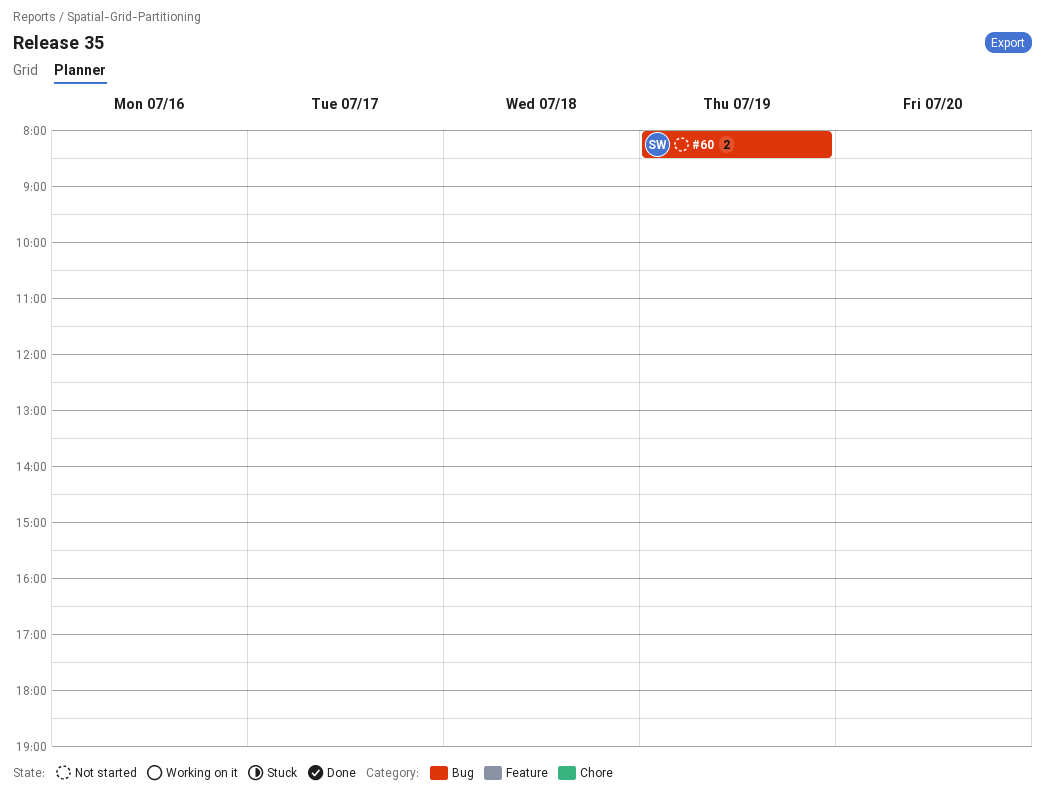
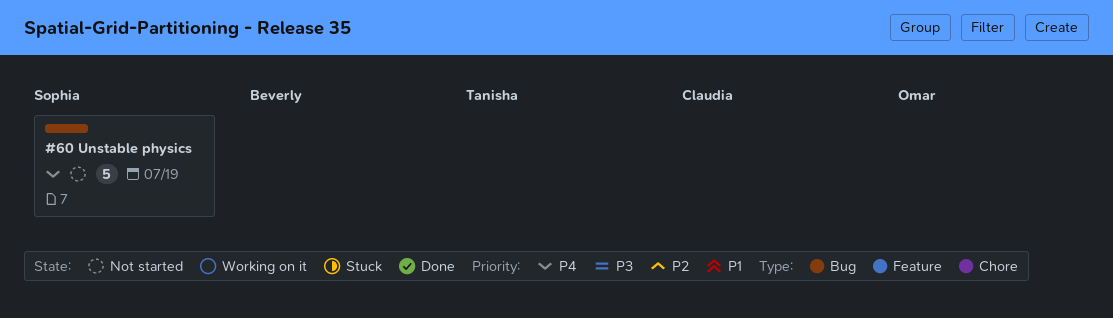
#60, estimate: 2 -> 5

